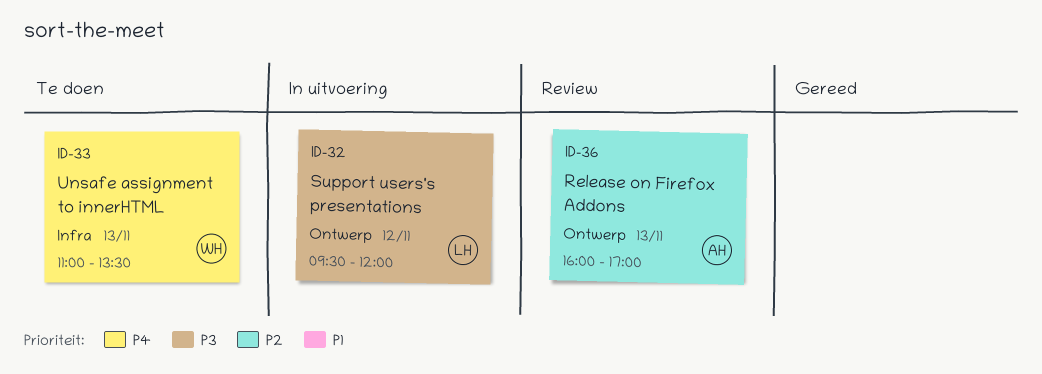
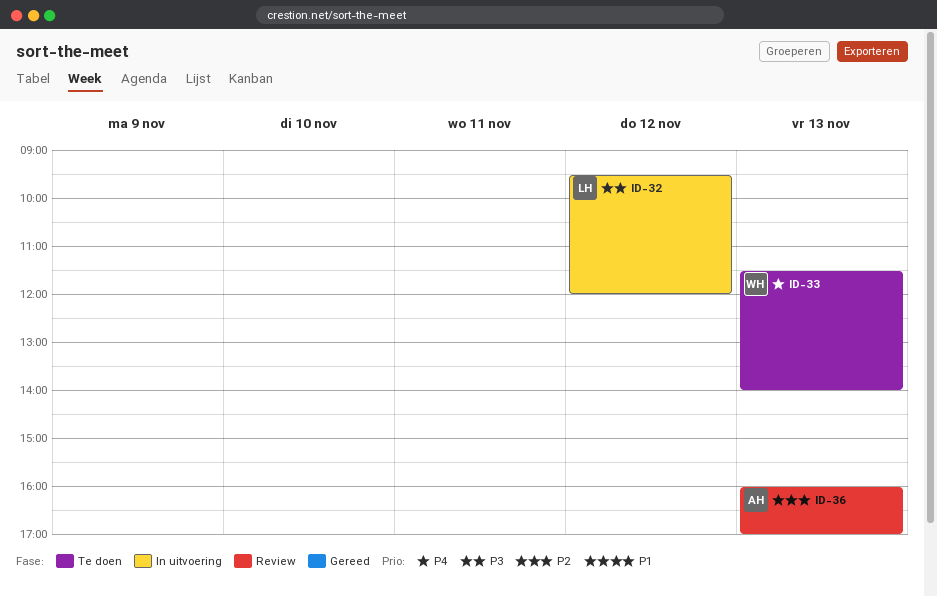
ID-33, begins: 11:00 -> 11:30
ID-33, ends: 13:30 -> 14:00

